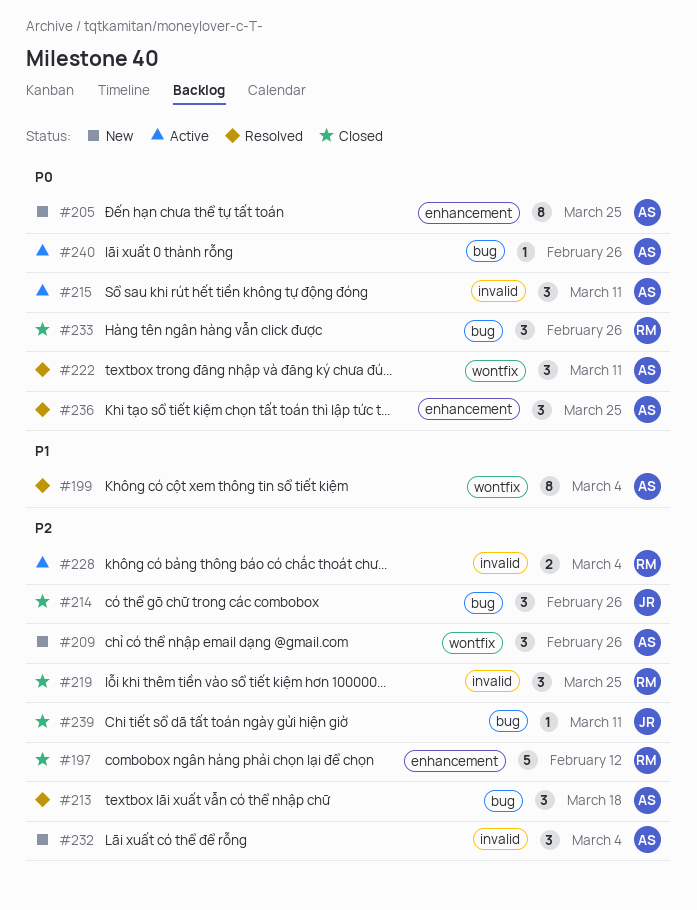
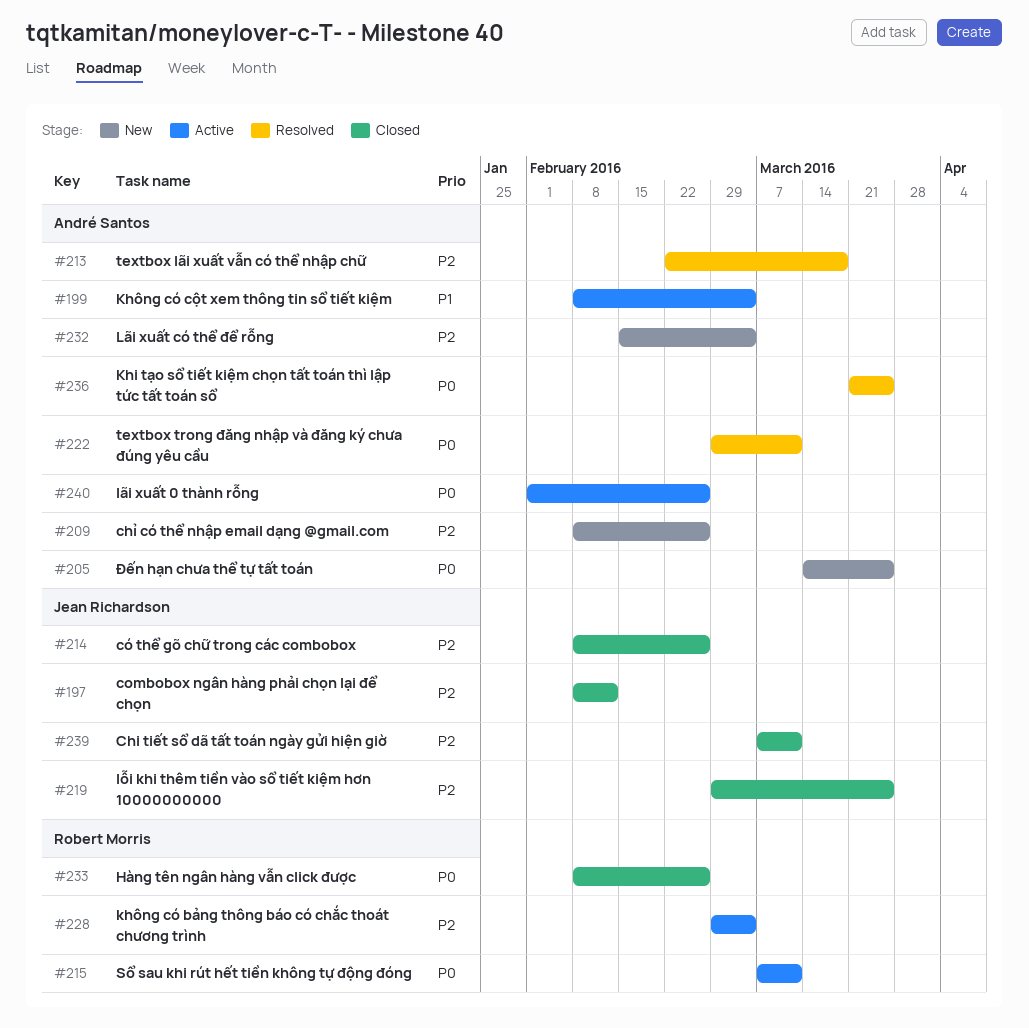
#197, owner: Robert Morris -> Jean Richardson
#199, status: Resolved -> Active
#215, owner: André Santos -> Robert Morris
#219, owner: Robert Morris -> Jean Richardson

